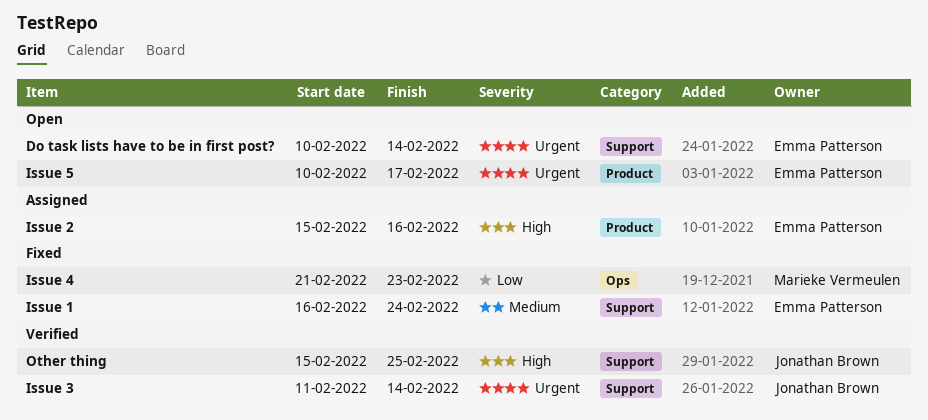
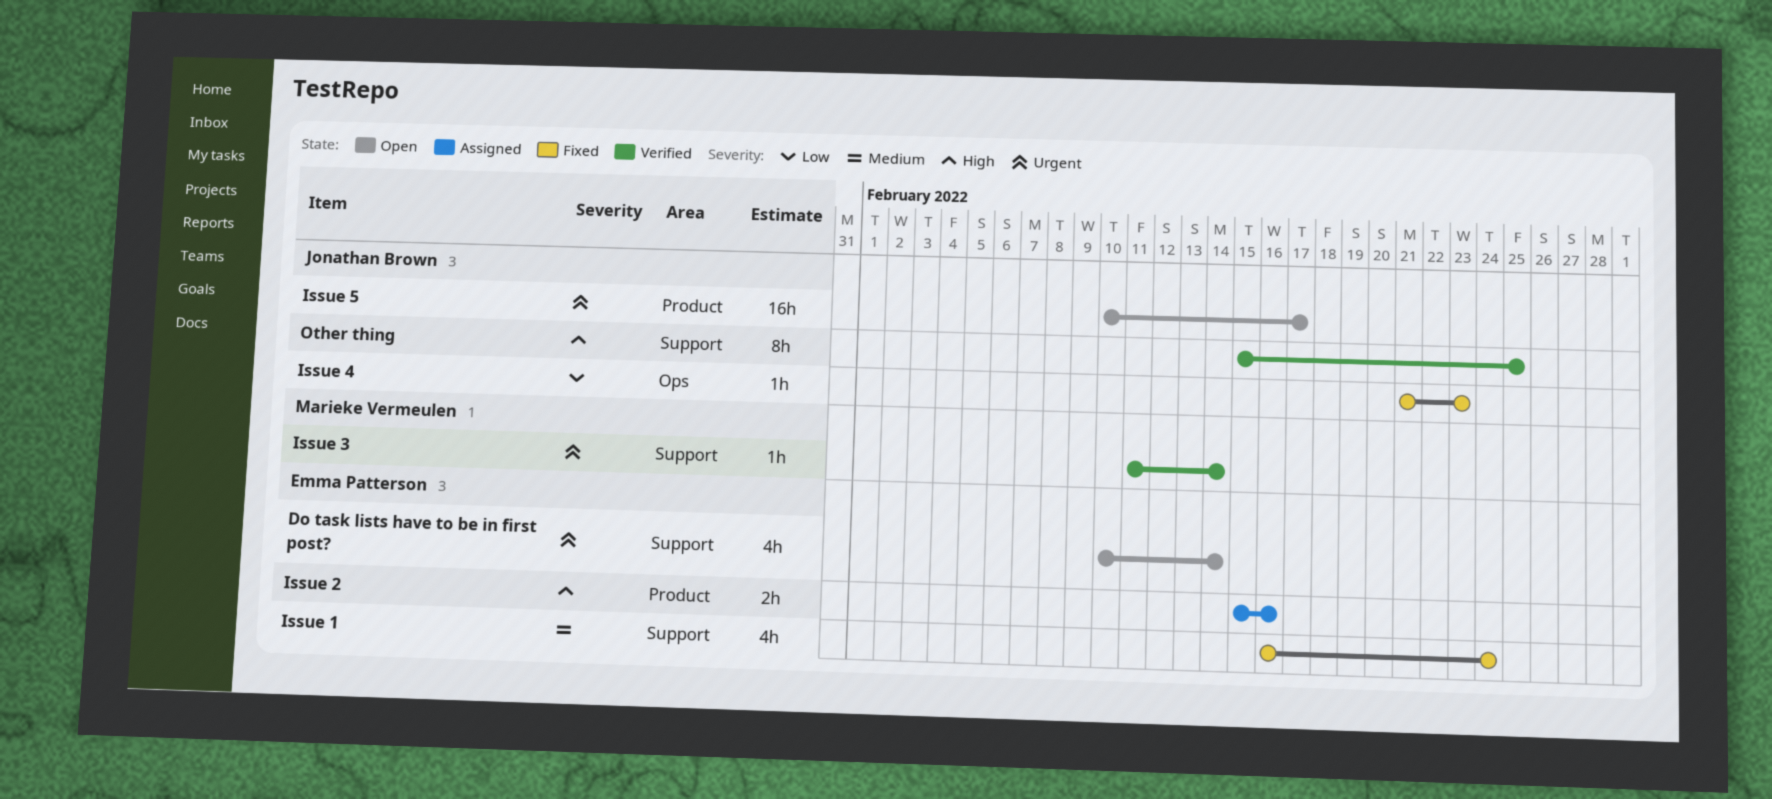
Issue 3, owner: Jonathan Brown -> Marieke Vermeulen
Issue 4, owner: Marieke Vermeulen -> Jonathan Brown
Issue 5, owner: Emma Patterson -> Jonathan Brown

